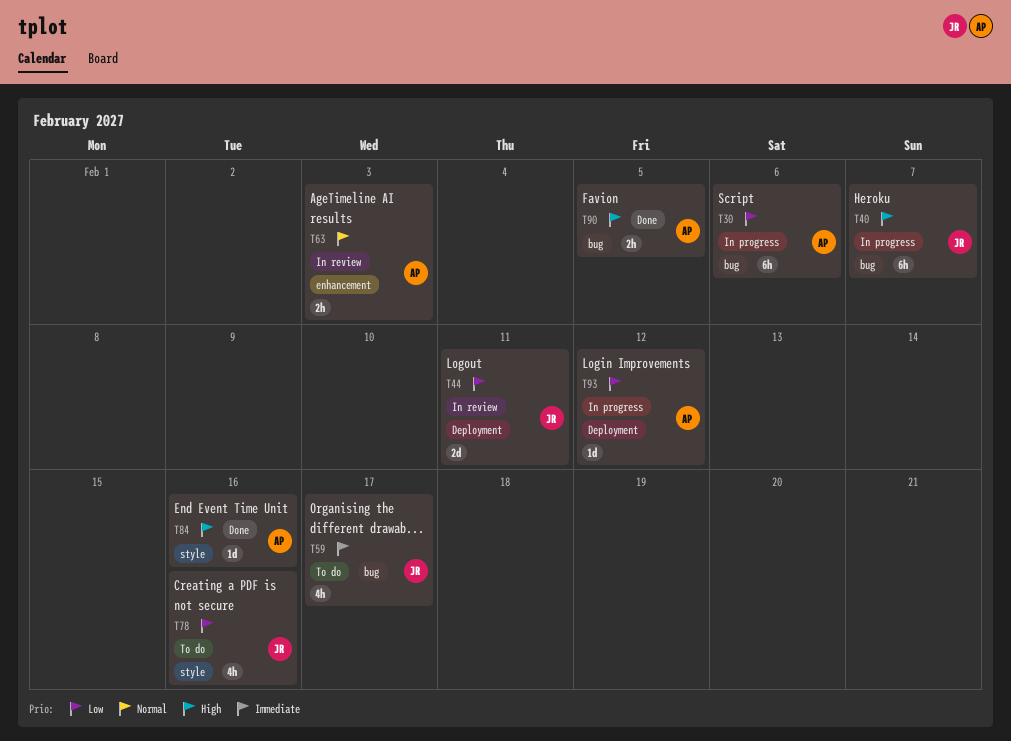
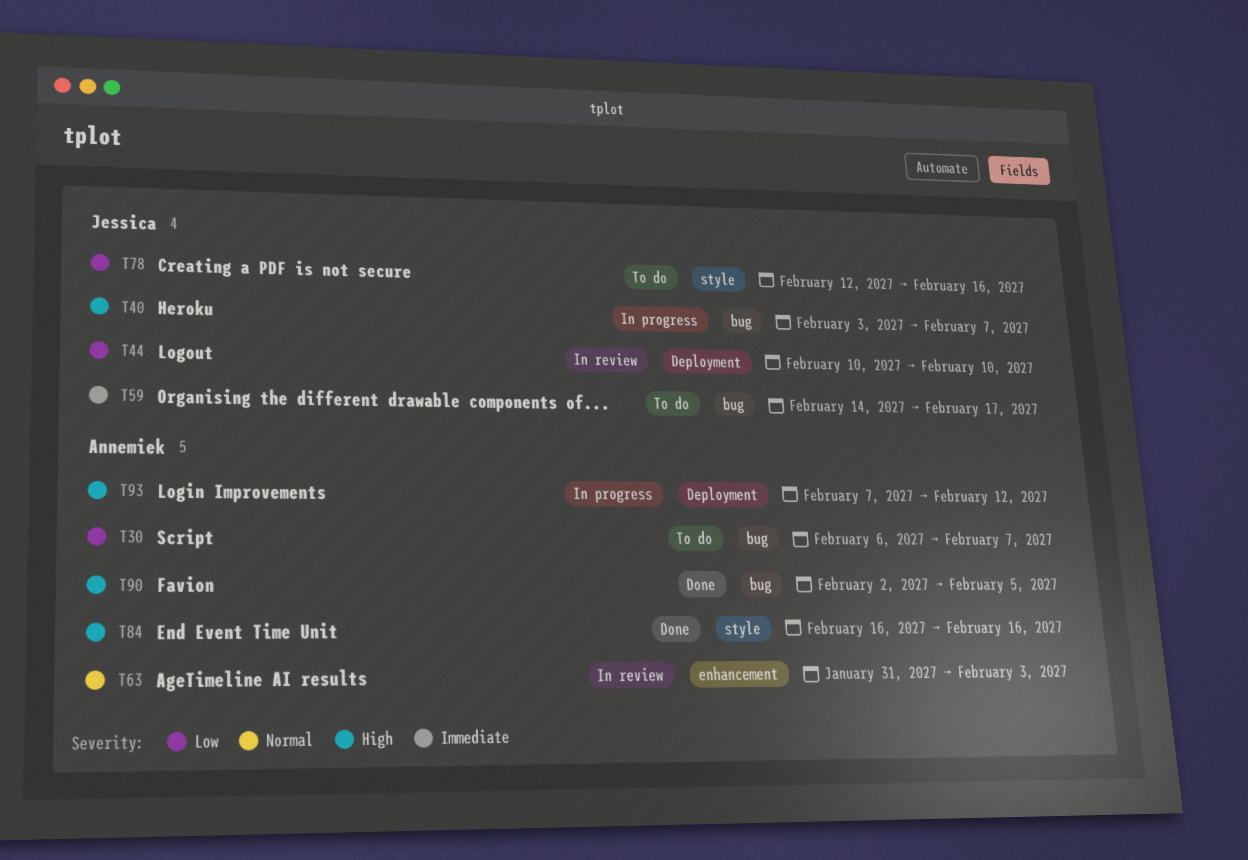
T30, status: In progress -> To do
T30, due: Feb 6 -> Feb 7
T44, due: Feb 11 -> Feb 10
T93, priority: Low -> High

